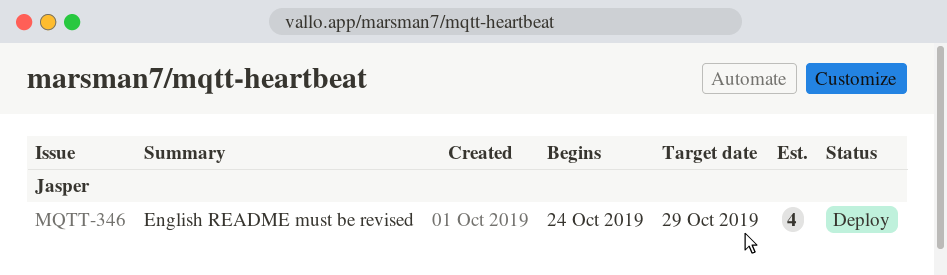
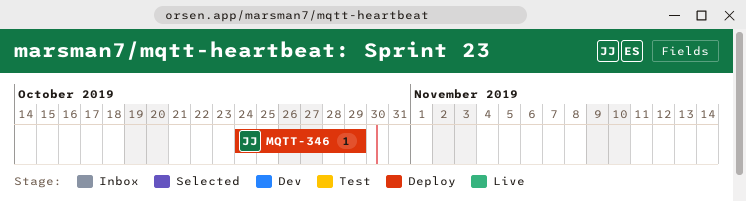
MQTT-346, estimate: 4 -> 1

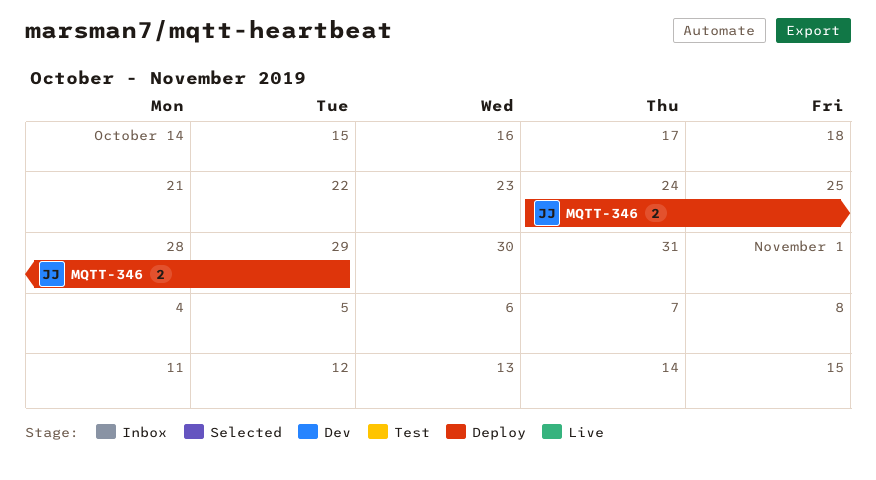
MQTT-346, estimate: 1 -> 2

